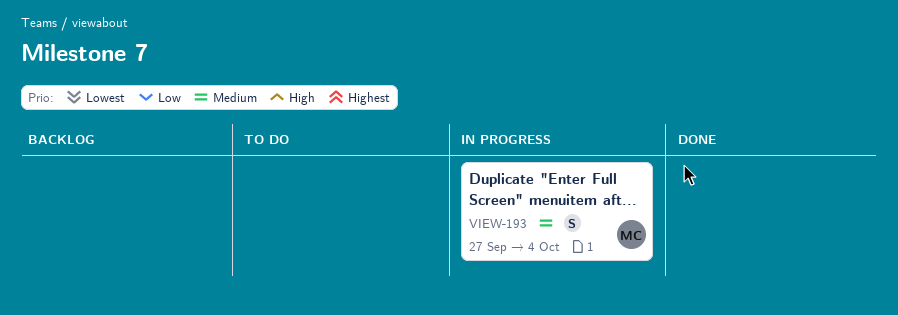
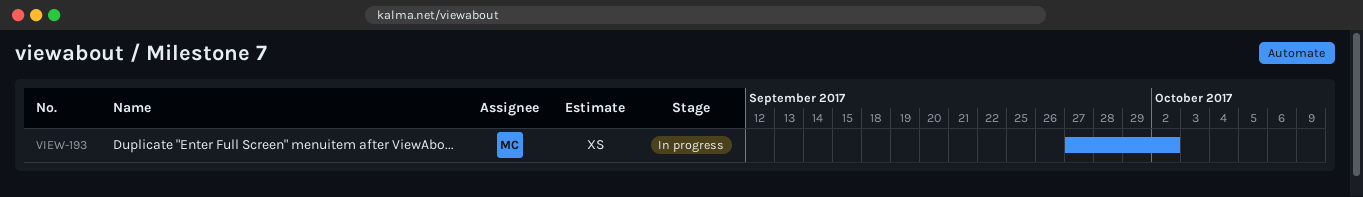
VIEW-193, estimate: S -> XS
VIEW-193, due: Oct 4 -> Oct 2

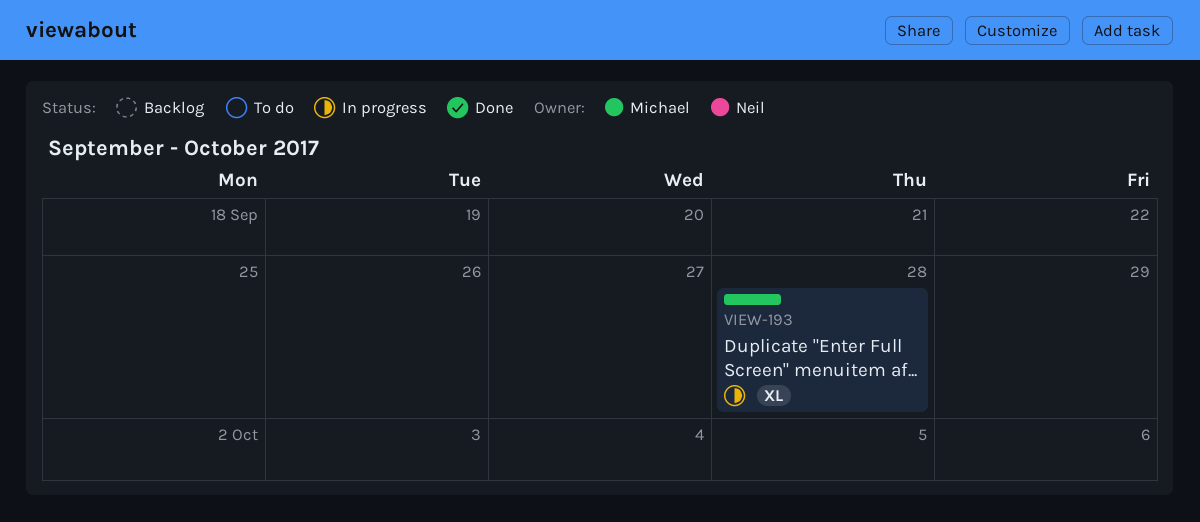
VIEW-193, estimate: XS -> XL
VIEW-193, due: Oct 2 -> Sep 28

